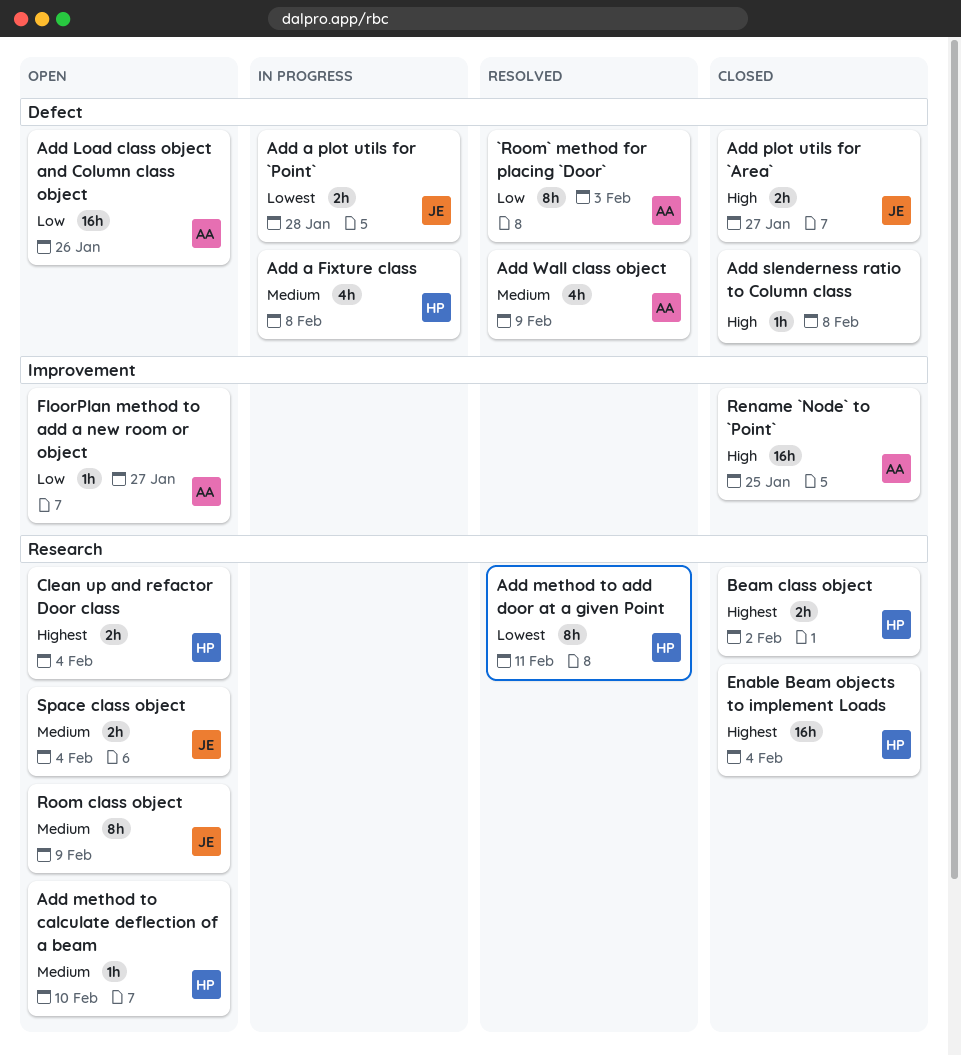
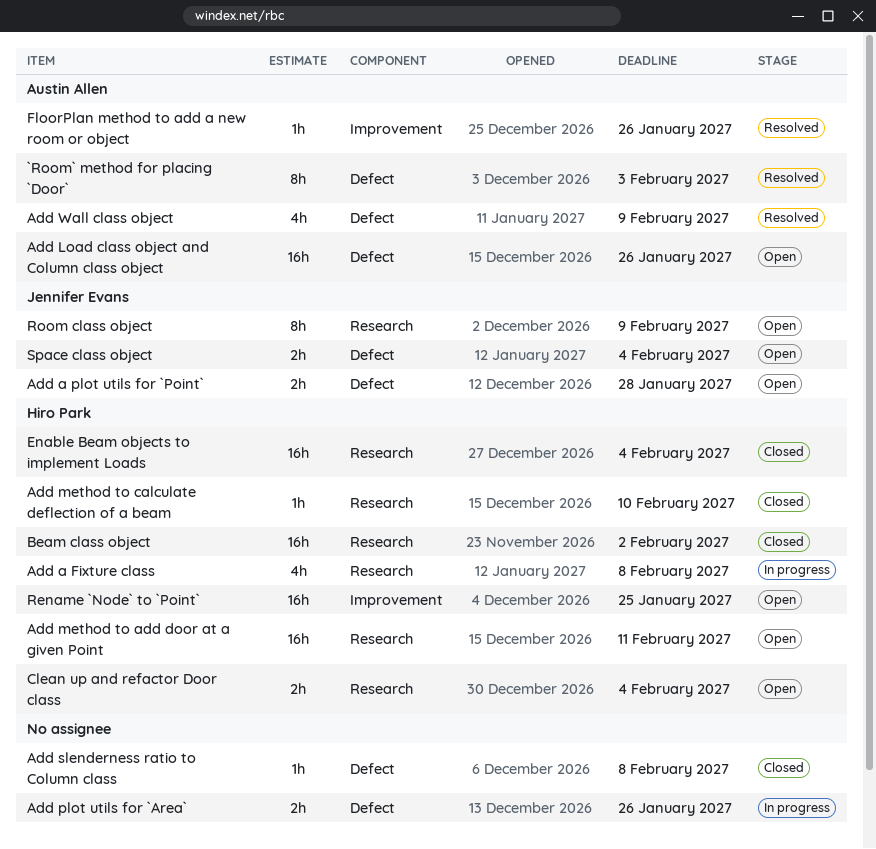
Add a Fixture class, label: Defect -> Research
Add a plot utils for `Point`, status: In progress -> Open
Add method to add door at a given Point, status: Resolved -> Open
Add method to add door at a given Point, estimate: 8h -> 16h
Add method to calculate deflection of a beam, status: Open -> Closed
Add plot utils for `Area`, status: Closed -> In progress
Add plot utils for `Area`, owner: Jennifer Evans -> none
Add plot utils for `Area`, due: Jan 27 -> Jan 26
Beam class object, estimate: 2h -> 16h
FloorPlan method to add a new room or object, status: Open -> Resolved
FloorPlan method to add a new room or object, due: Jan 27 -> Jan 26
Rename `Node` to `Point`, status: Closed -> Open
Rename `Node` to `Point`, owner: Austin Allen -> Hiro Park
Space class object, label: Research -> Defect

